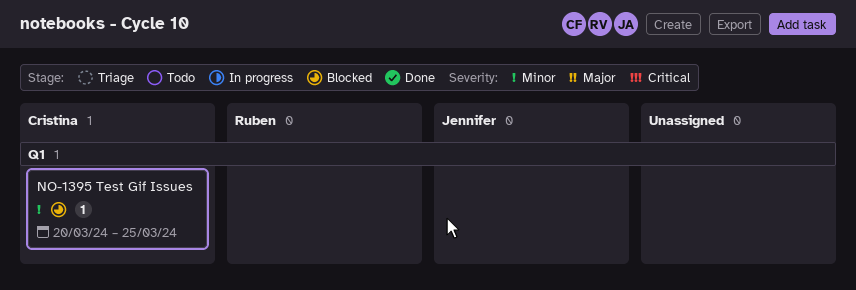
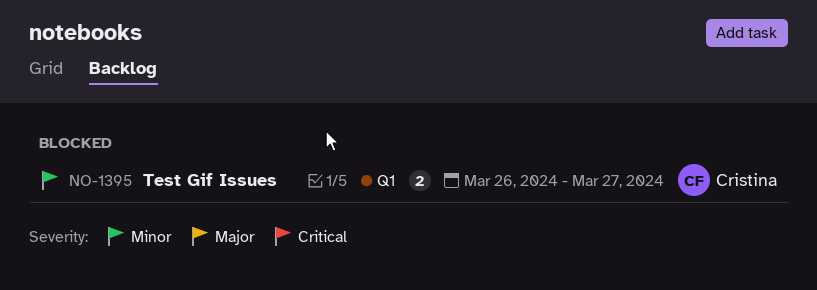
NO-1395, estimate: 1 -> 2
NO-1395, start: Mar 20 -> Mar 26
NO-1395, due: Mar 25 -> Mar 27

